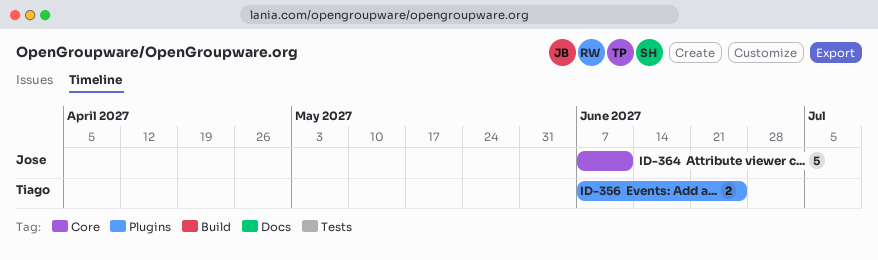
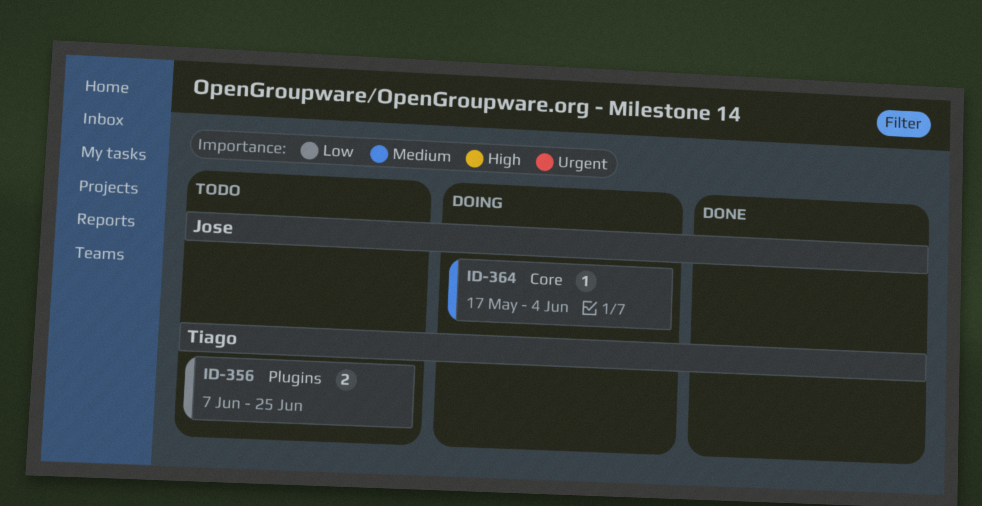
ID-364, estimate: 5 -> 1
ID-364, start: Jun 7 -> May 17
ID-364, due: Jun 11 -> Jun 4

